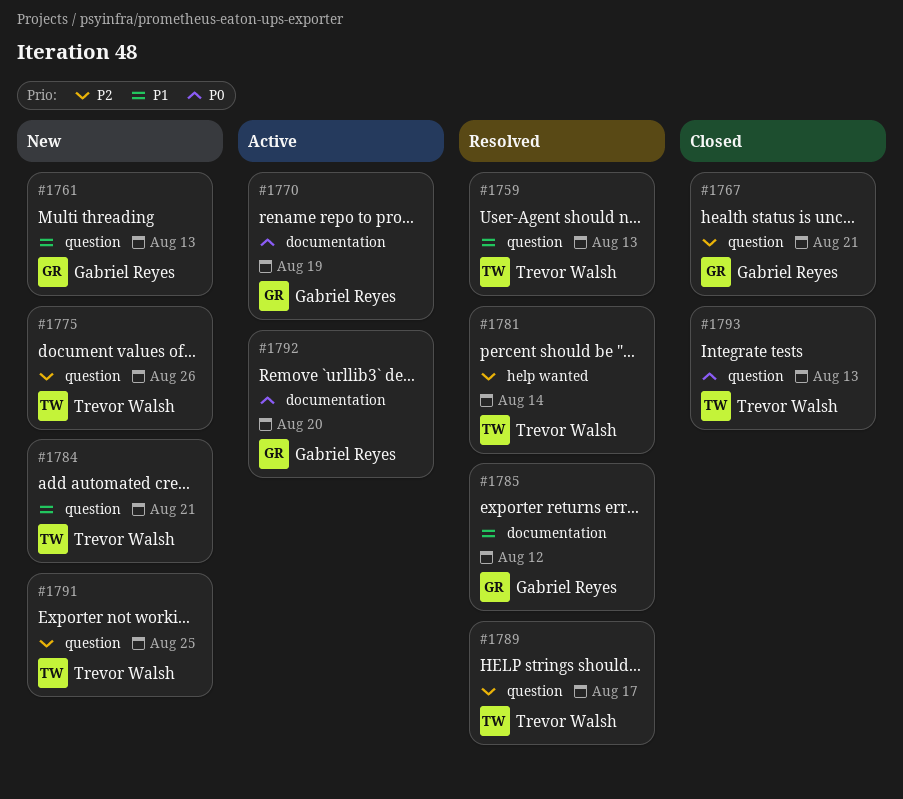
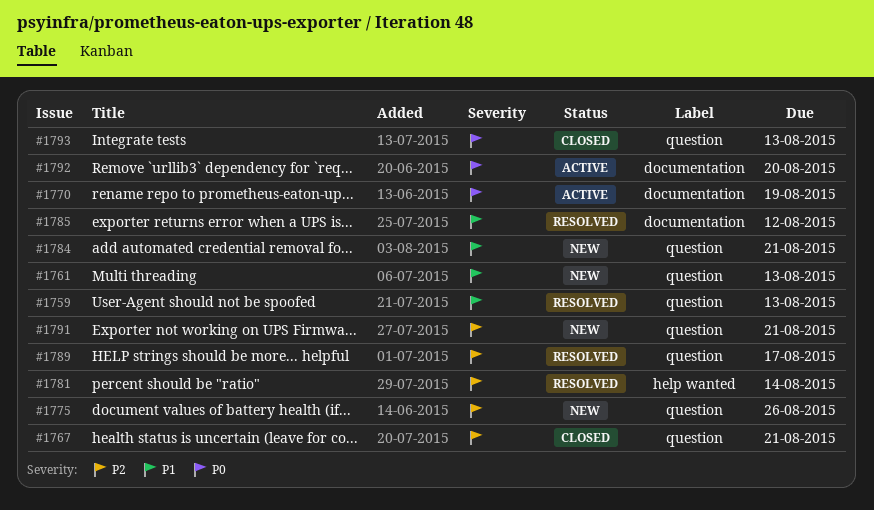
#1791, due: Aug 25 -> Aug 21

